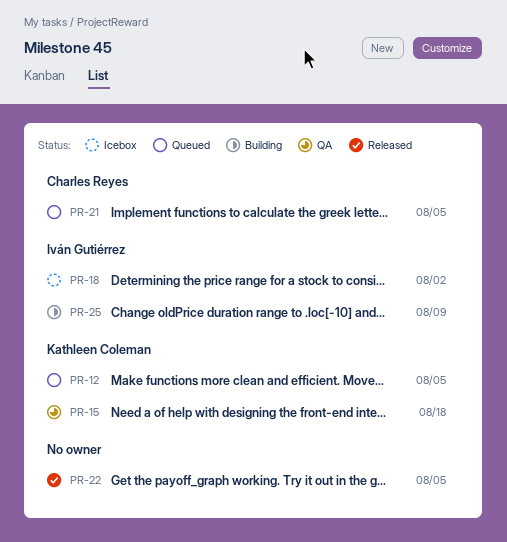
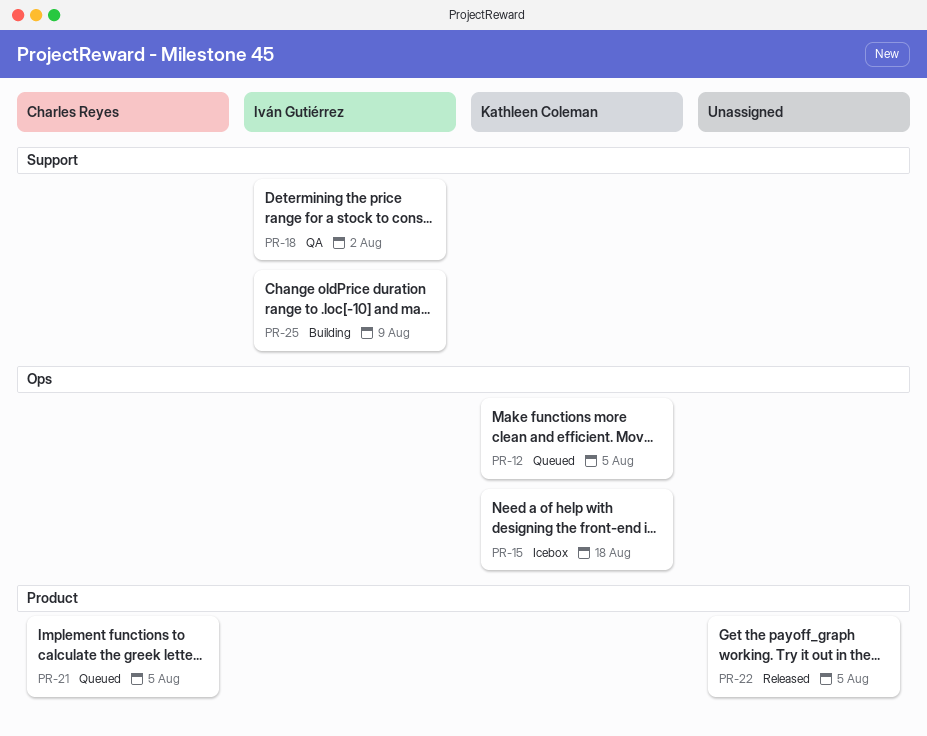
PR-15, status: QA -> Icebox
PR-18, status: Icebox -> QA

